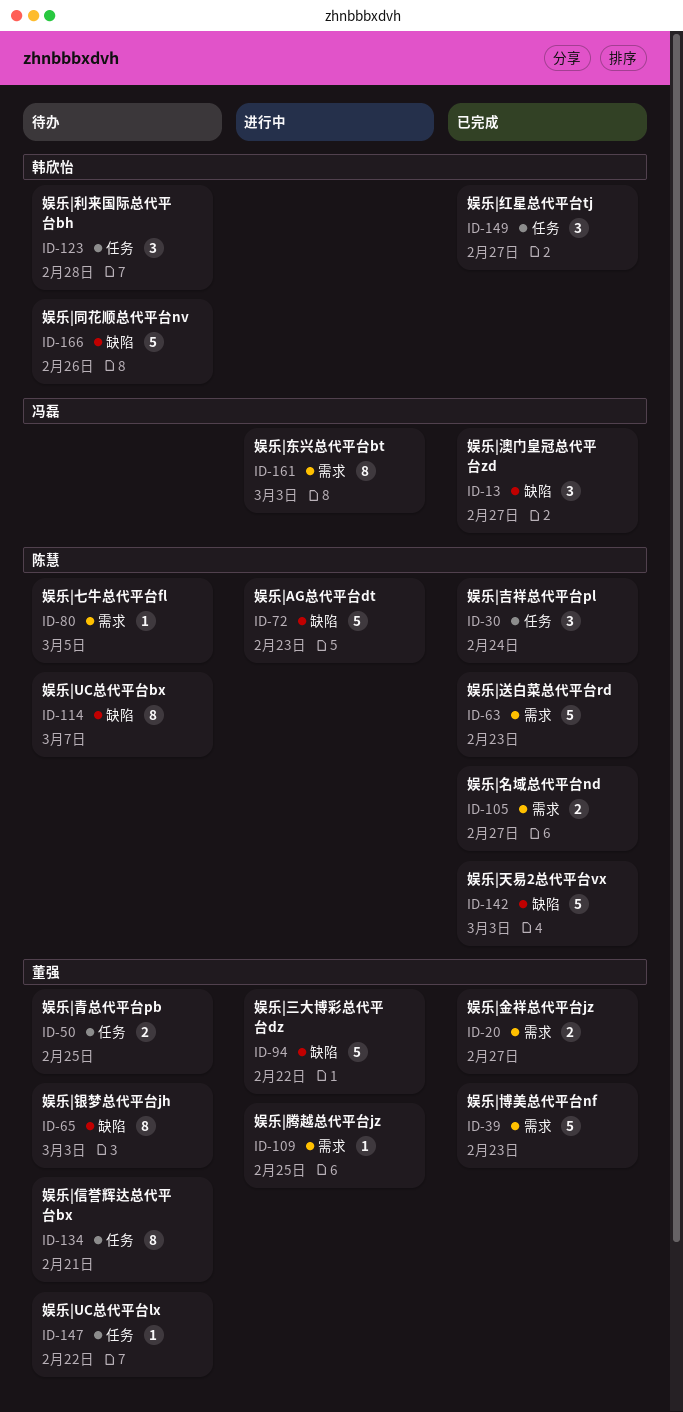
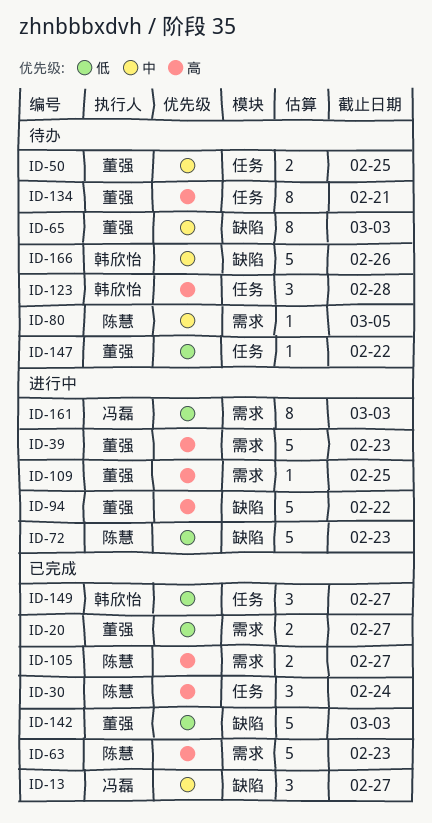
ID-39, status: 已完成 -> 进行中
ID-114: present -> none
ID-142, owner: 陈慧 -> 董强

